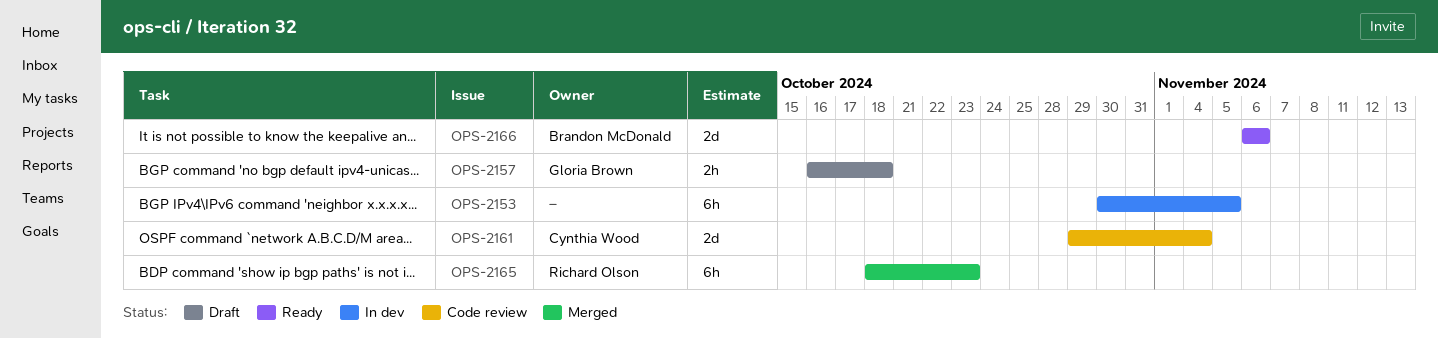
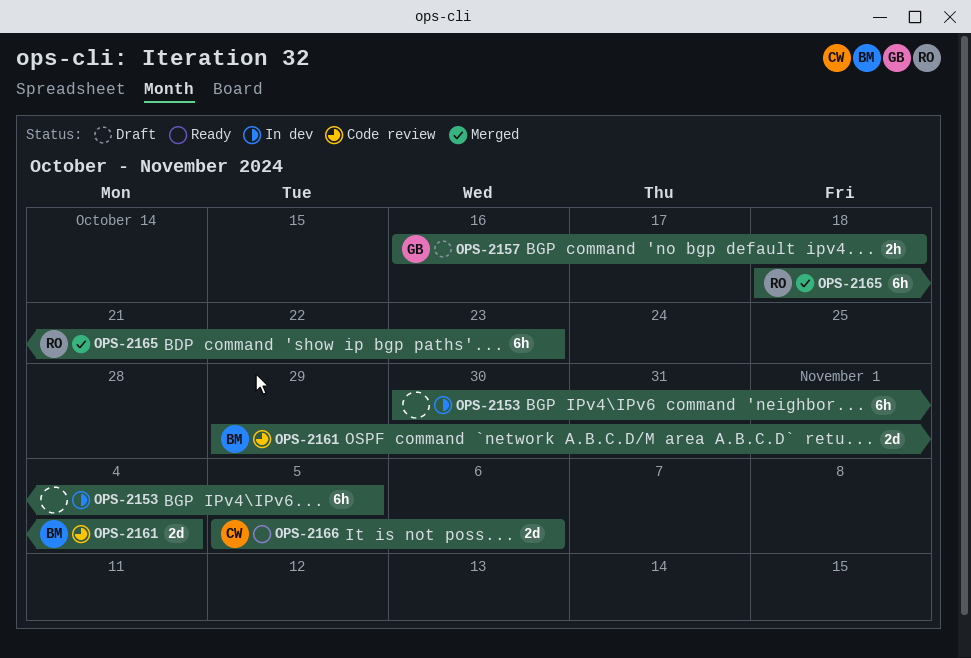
OPS-2161, owner: Cynthia Wood -> Brandon McDonald
OPS-2166, owner: Brandon McDonald -> Cynthia Wood
OPS-2166, start: Nov 6 -> Nov 5

